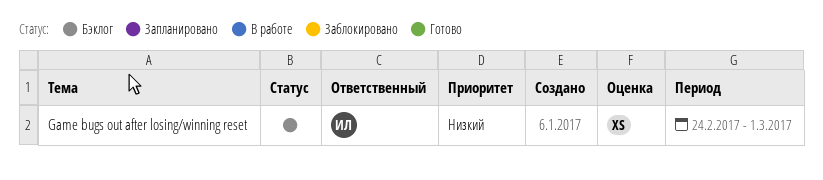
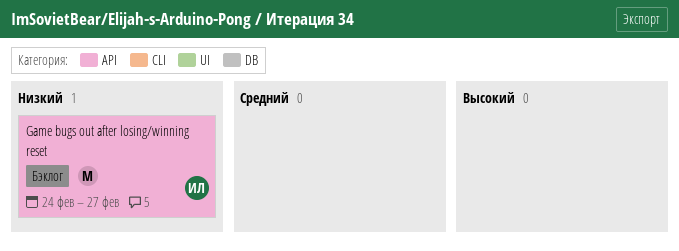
Game bugs out after losing/winning reset, estimate: XS -> M
Game bugs out after losing/winning reset, due: Mar 1 -> Feb 27

